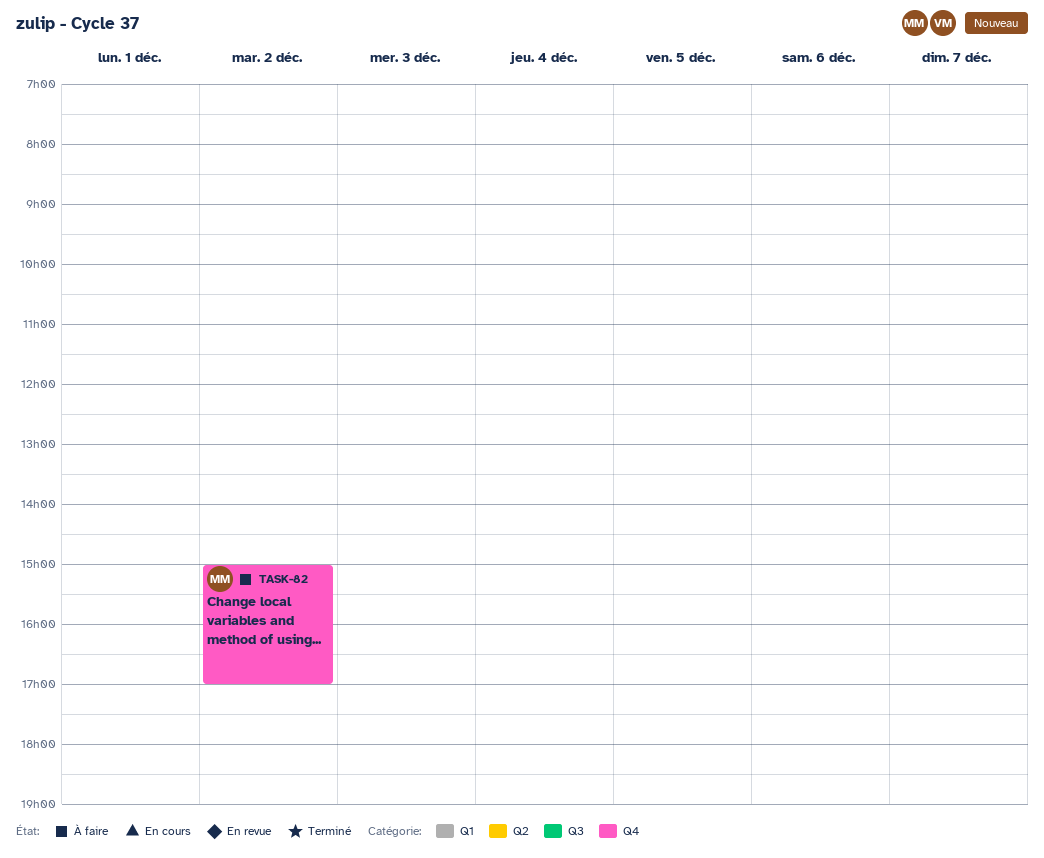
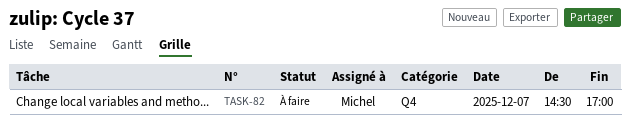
TASK-82, day: Dec 2 -> Dec 7
TASK-82, begins: 15:00 -> 14:30

